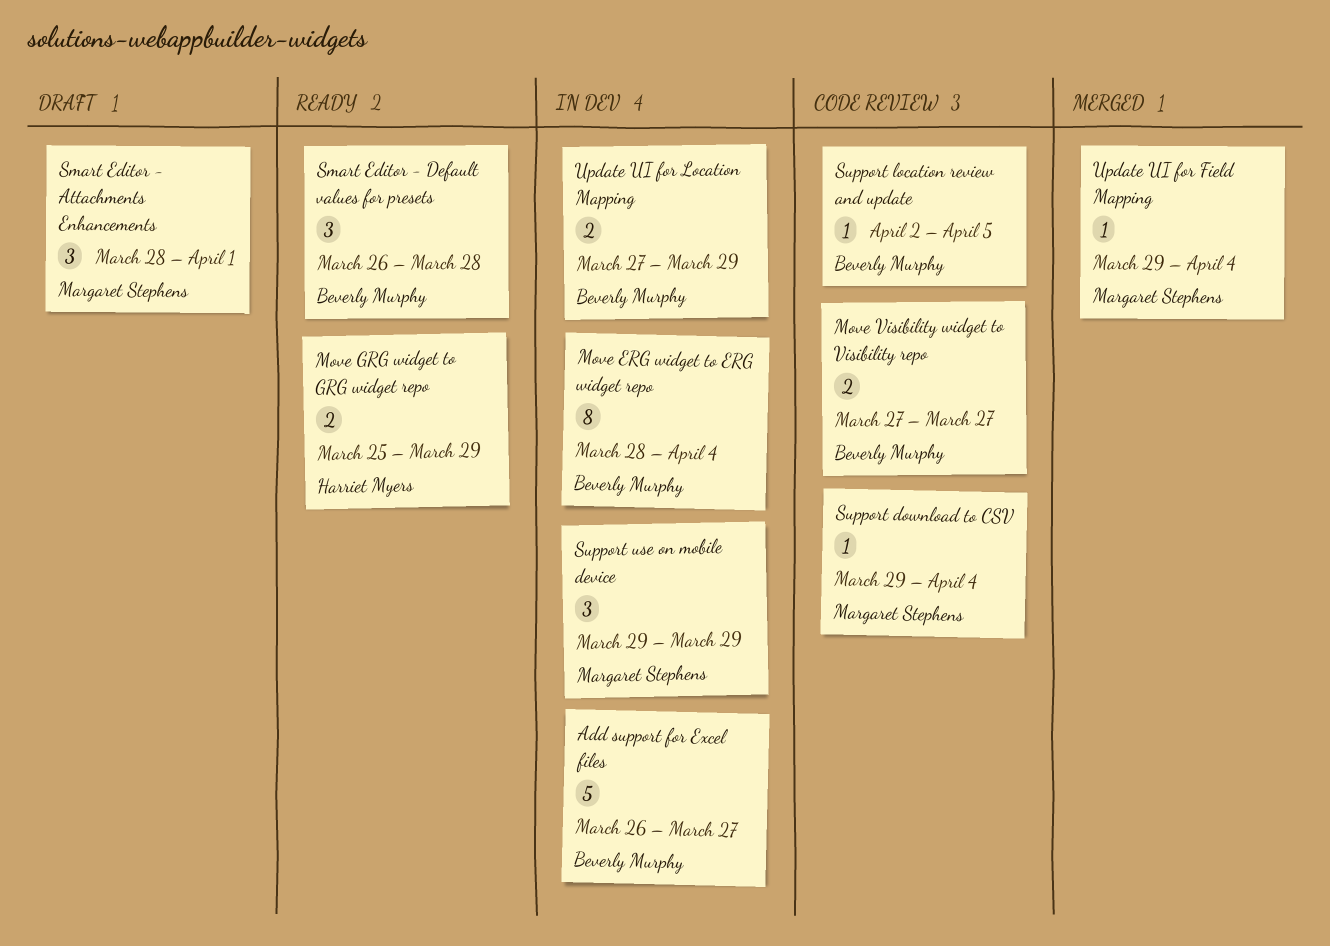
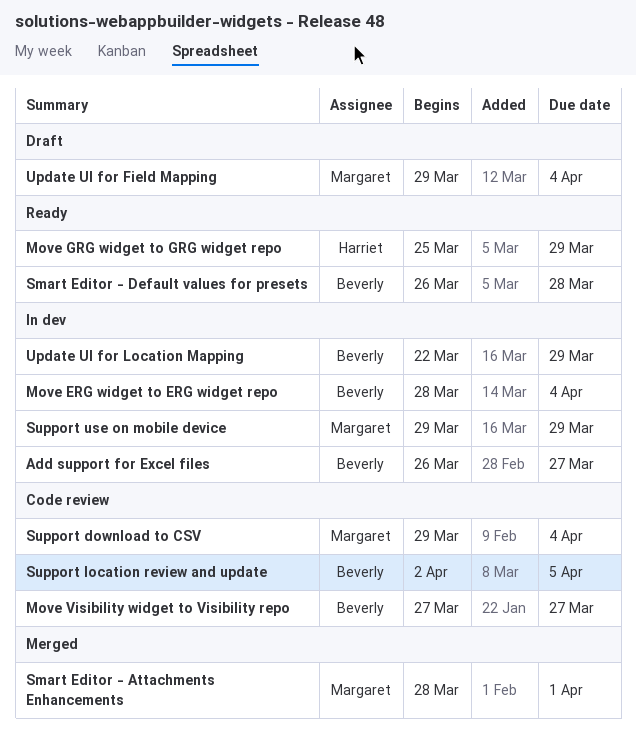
Smart Editor - Attachments Enhancements, status: Draft -> Merged
Update UI for Field Mapping, status: Merged -> Draft
Update UI for Location Mapping, start: Mar 27 -> Mar 22

